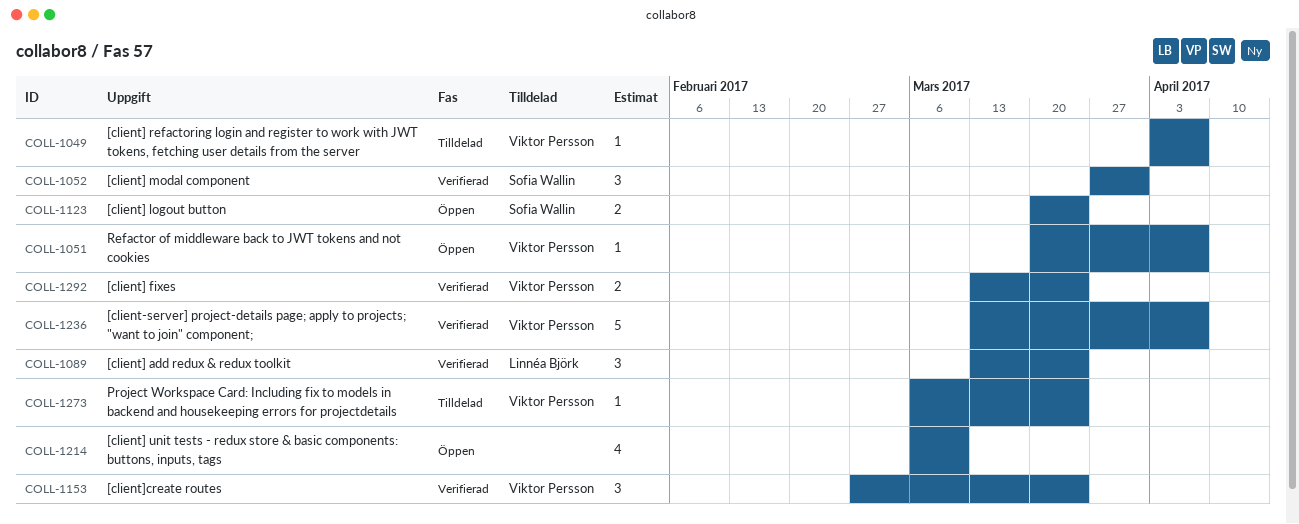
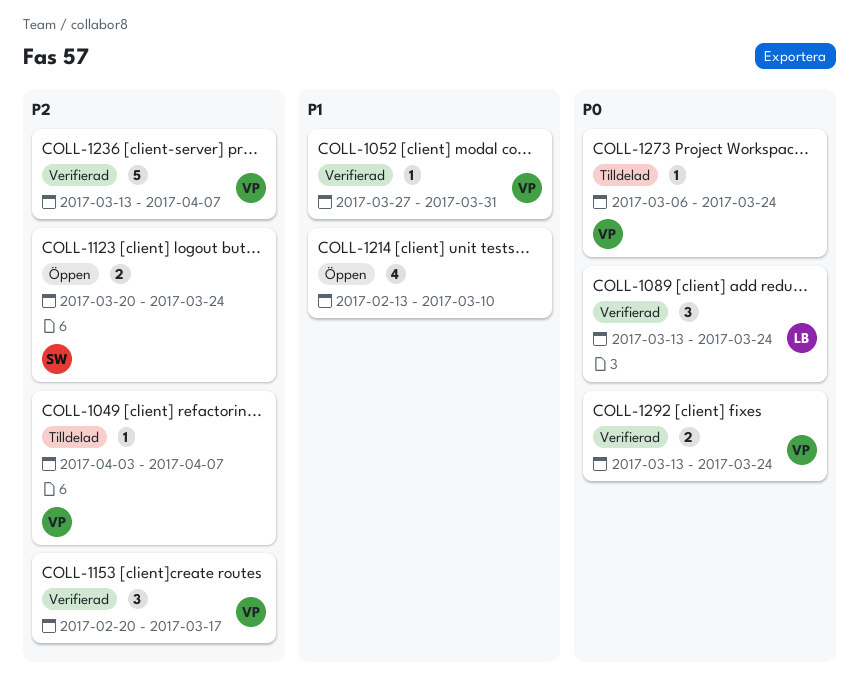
COLL-1051: present -> none
COLL-1052, owner: Sofia Wallin -> Viktor Persson
COLL-1052, estimate: 3 -> 1
COLL-1153, start: Feb 27 -> Feb 20
COLL-1153, due: Mar 24 -> Mar 17
COLL-1214, start: Mar 6 -> Feb 13

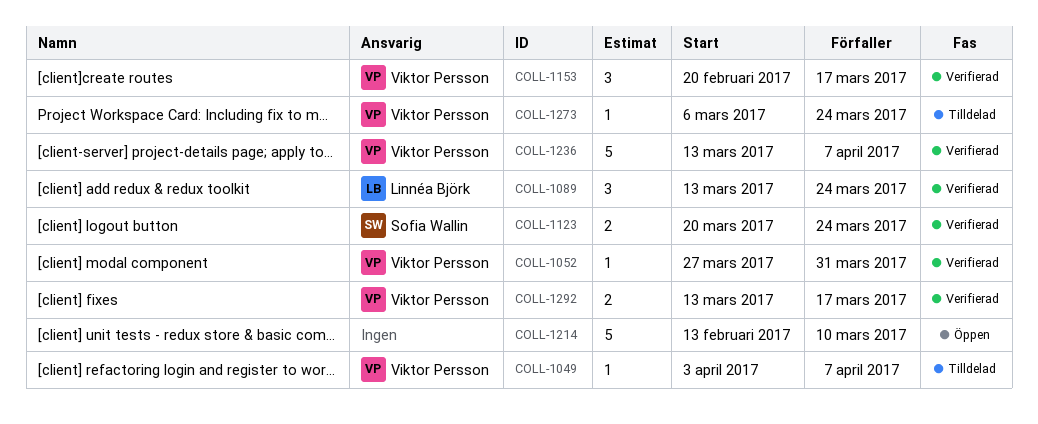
COLL-1123, status: Öppen -> Verifierad
COLL-1214, estimate: 4 -> 5
COLL-1292, due: Mar 24 -> Mar 17

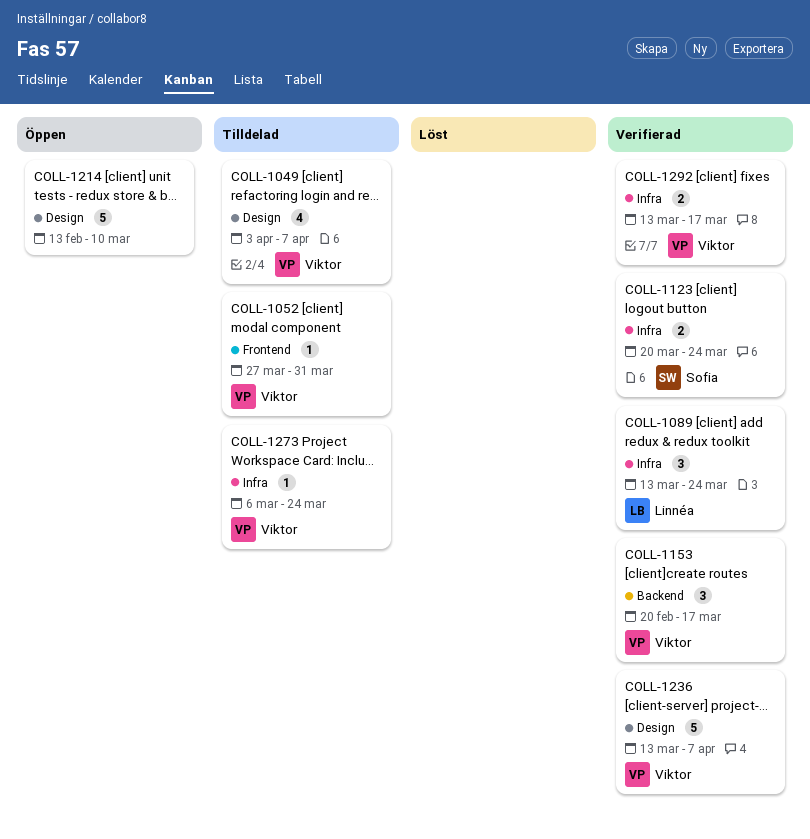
COLL-1049, estimate: 1 -> 4
COLL-1052, status: Verifierad -> Tilldelad

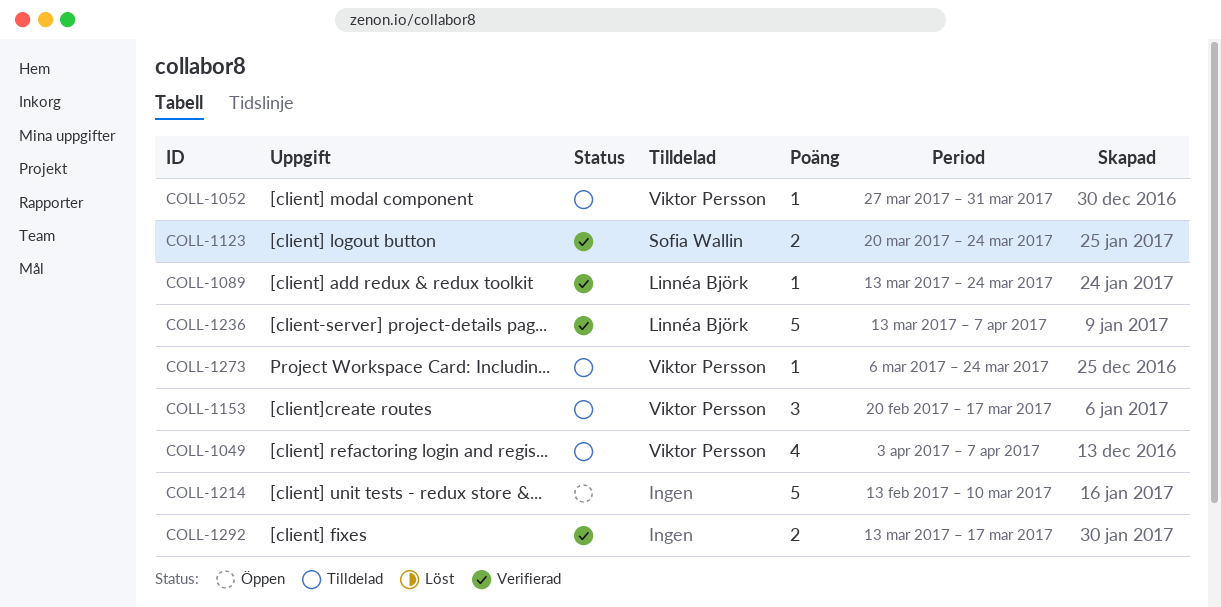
COLL-1089, estimate: 3 -> 1
COLL-1153, status: Verifierad -> Tilldelad
COLL-1236, owner: Viktor Persson -> Linnéa Björk
COLL-1292, owner: Viktor Persson -> none

